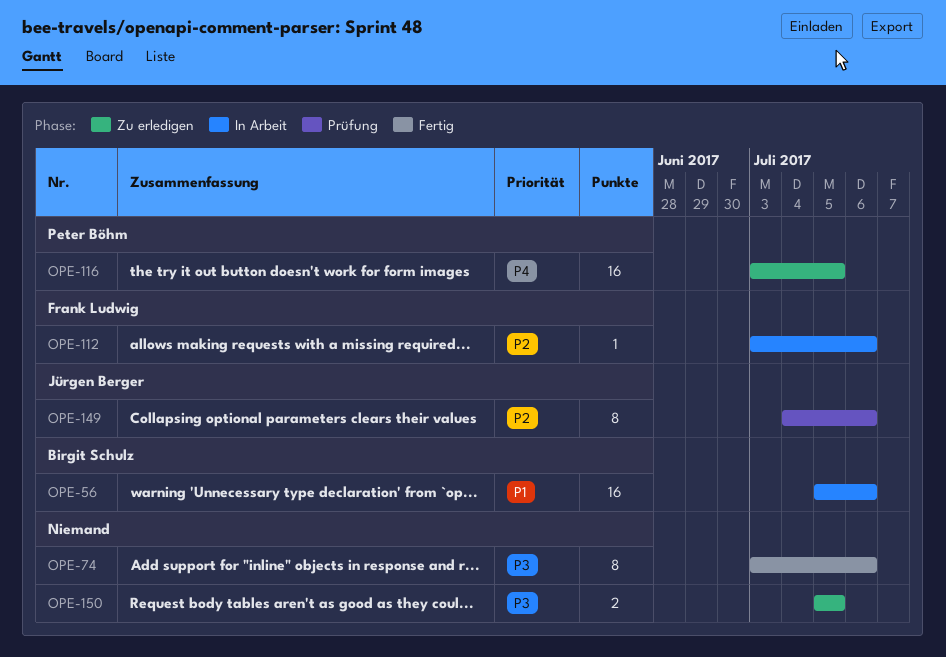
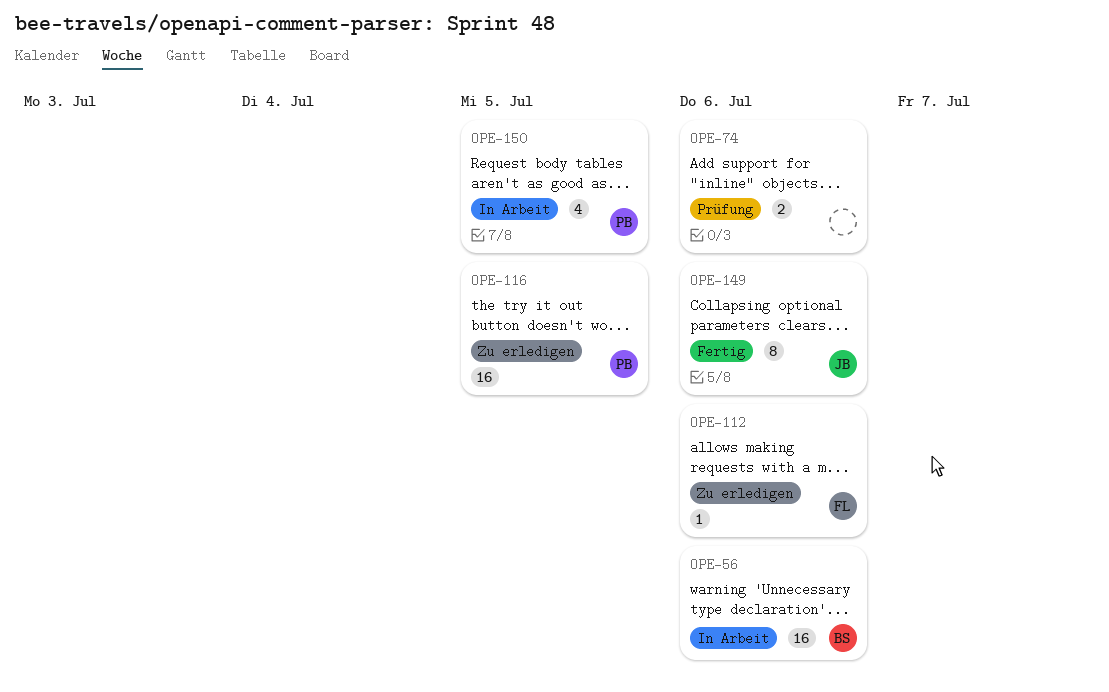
OPE-74, status: Fertig -> Prüfung
OPE-74, estimate: 8 -> 2
OPE-112, status: In Arbeit -> Zu erledigen
OPE-149, status: Prüfung -> Fertig
OPE-150, status: Zu erledigen -> In Arbeit
OPE-150, owner: none -> Peter Böhm
OPE-150, estimate: 2 -> 4

